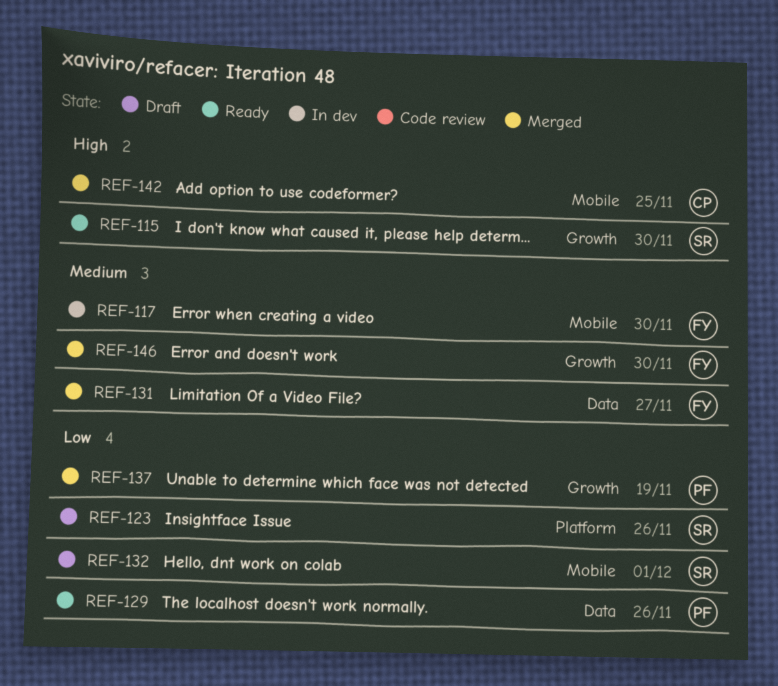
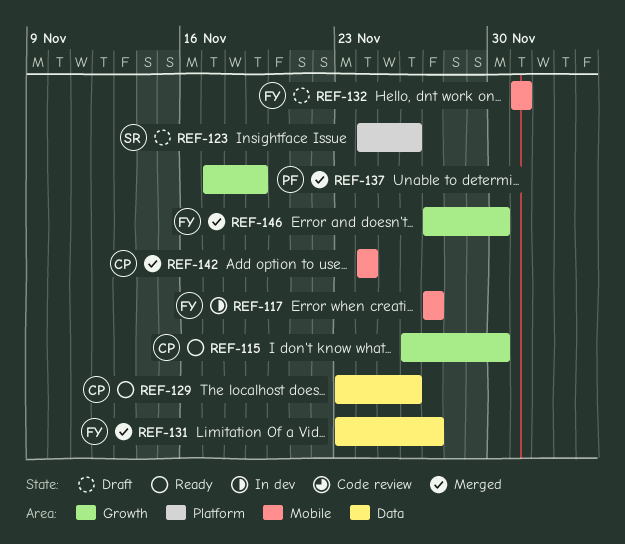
REF-115, owner: SR -> CP
REF-117, due: Nov 30 -> Nov 27
REF-129, owner: PF -> CP
REF-132, owner: SR -> FY
REF-142, due: Nov 25 -> Nov 24

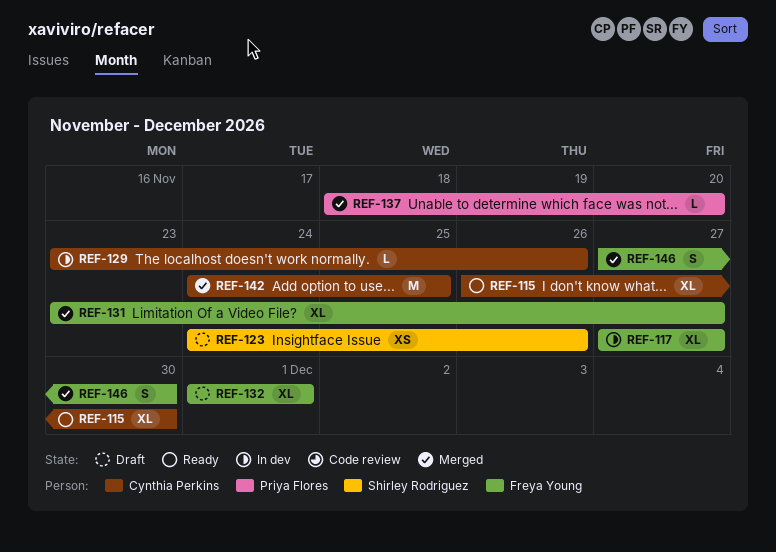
REF-129, status: Ready -> In dev
REF-137, start: Nov 17 -> Nov 18
REF-137, due: Nov 19 -> Nov 20
REF-142, due: Nov 24 -> Nov 25

